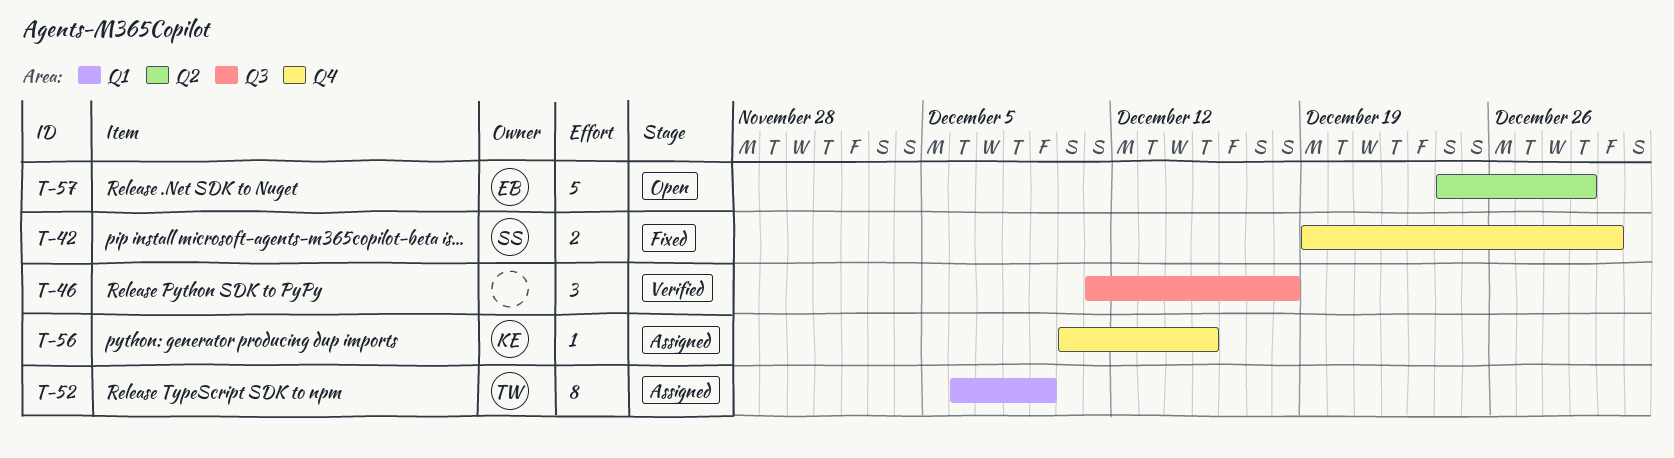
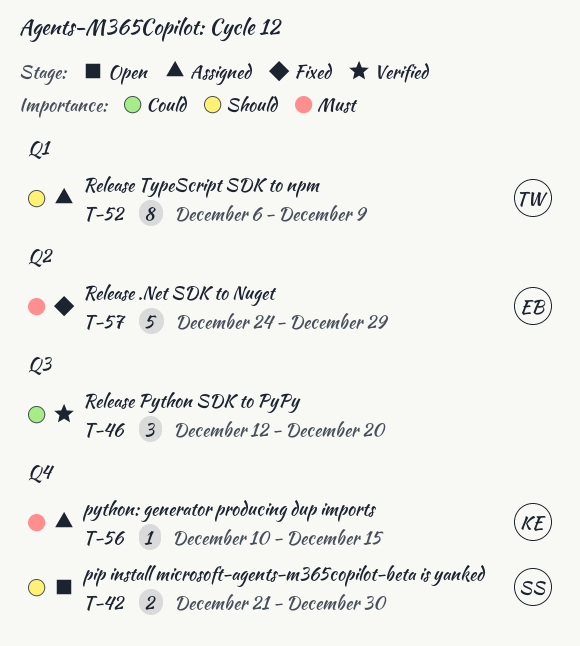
T-42, status: Fixed -> Open
T-42, start: Dec 19 -> Dec 21
T-46, start: Dec 11 -> Dec 12
T-46, due: Dec 18 -> Dec 20
T-57, status: Open -> Fixed

